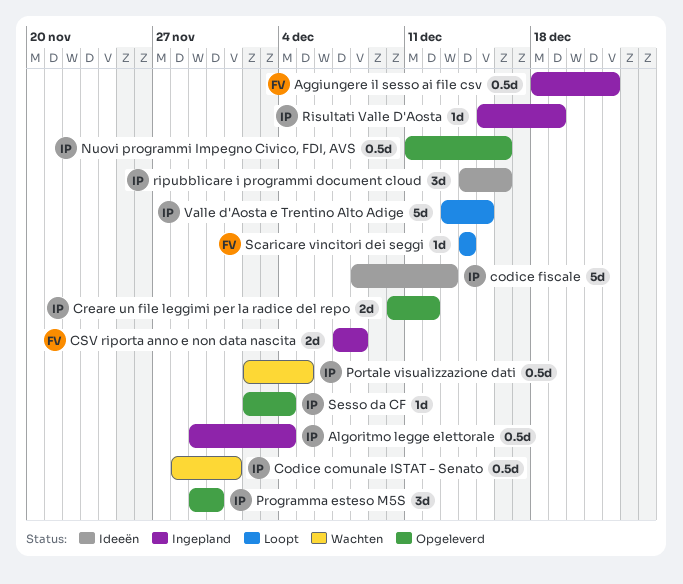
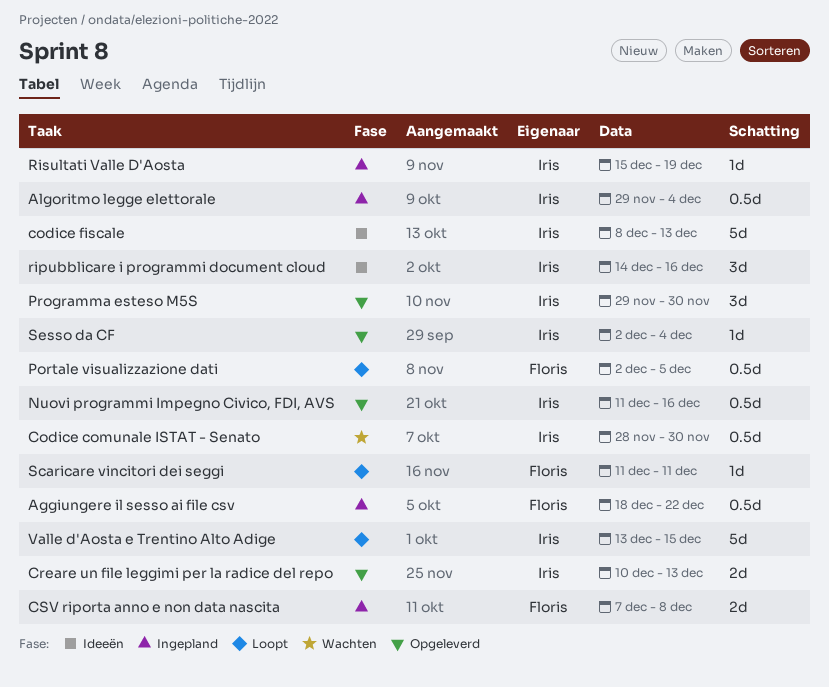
Codice comunale ISTAT - Senato, due: Dec 1 -> Nov 30
Creare un file leggimi per la radice del repo, due: Dec 12 -> Dec 13
Portale visualizzazione dati, status: Wachten -> Loopt
Portale visualizzazione dati, owner: Iris -> Floris
Scaricare vincitori dei seggi, start: Dec 14 -> Dec 11
Scaricare vincitori dei seggi, due: Dec 14 -> Dec 11

